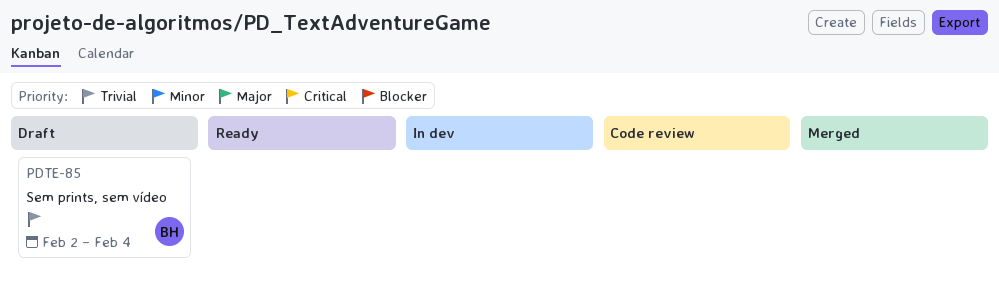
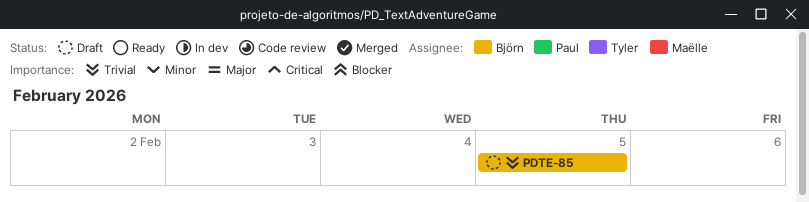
PDTE-85, start: Feb 2 -> Feb 5
PDTE-85, due: Feb 4 -> Feb 5

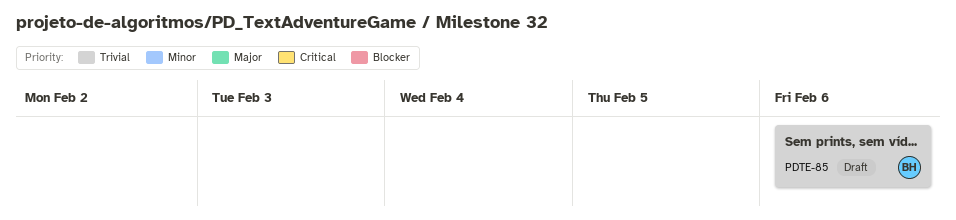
PDTE-85, due: Feb 5 -> Feb 6

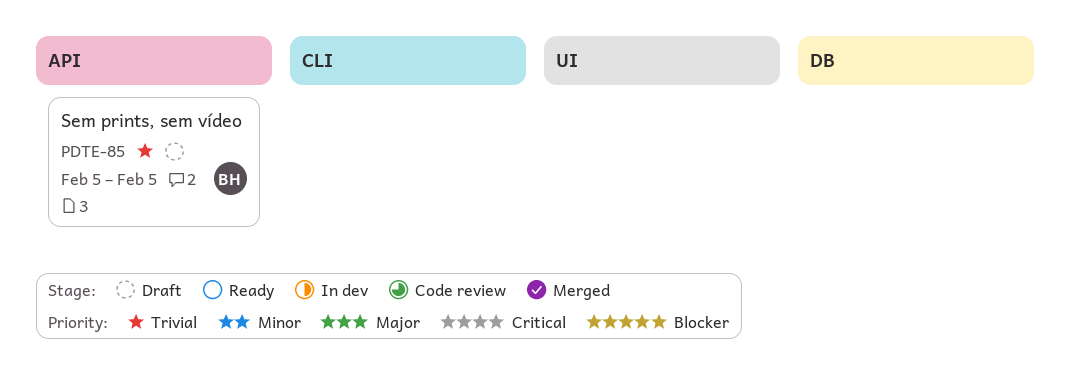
PDTE-85, due: Feb 6 -> Feb 5

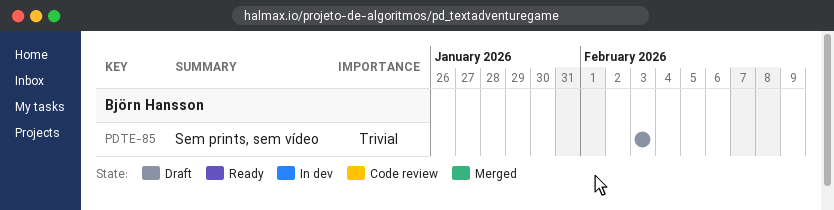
PDTE-85, start: Feb 5 -> Feb 3
PDTE-85, due: Feb 5 -> Feb 3

